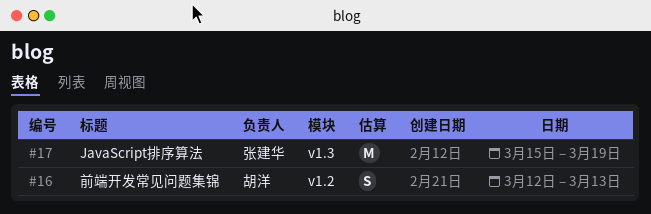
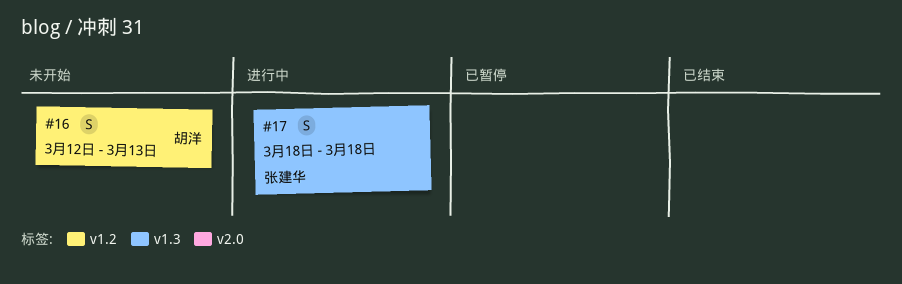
#17, estimate: M -> S
#17, start: Mar 15 -> Mar 18
#17, due: Mar 19 -> Mar 18

